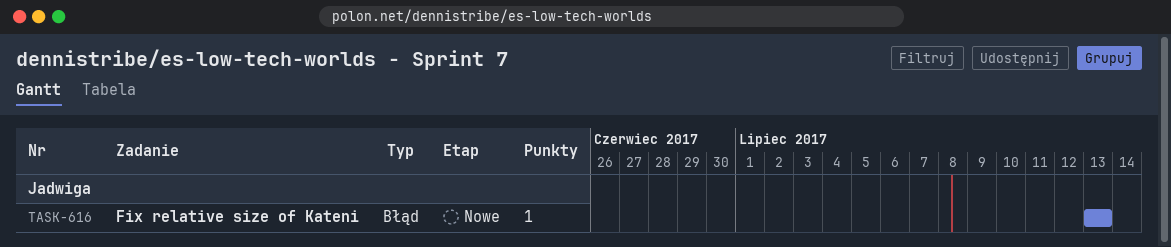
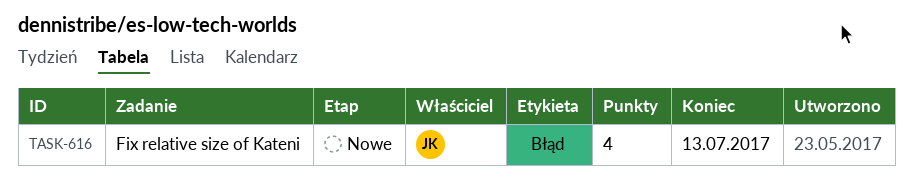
TASK-616, estimate: 1 -> 4

